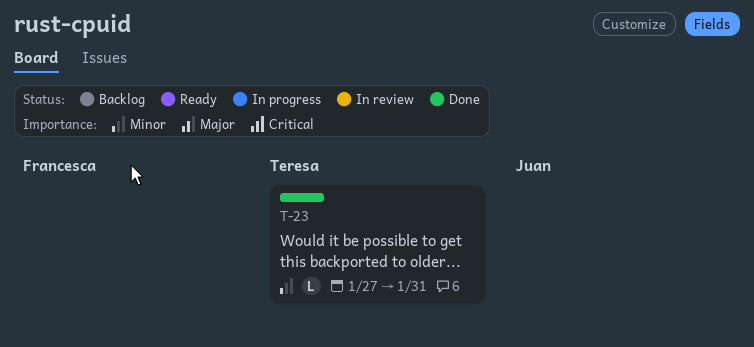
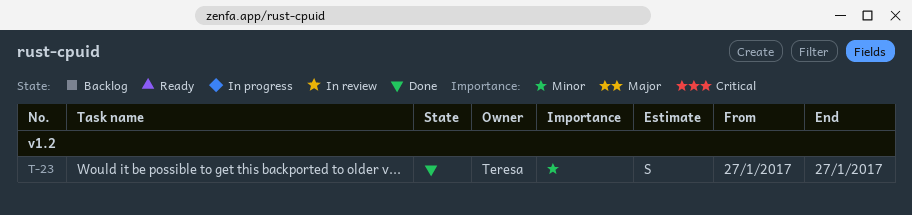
T-23, estimate: L -> S
T-23, due: Jan 31 -> Jan 27

